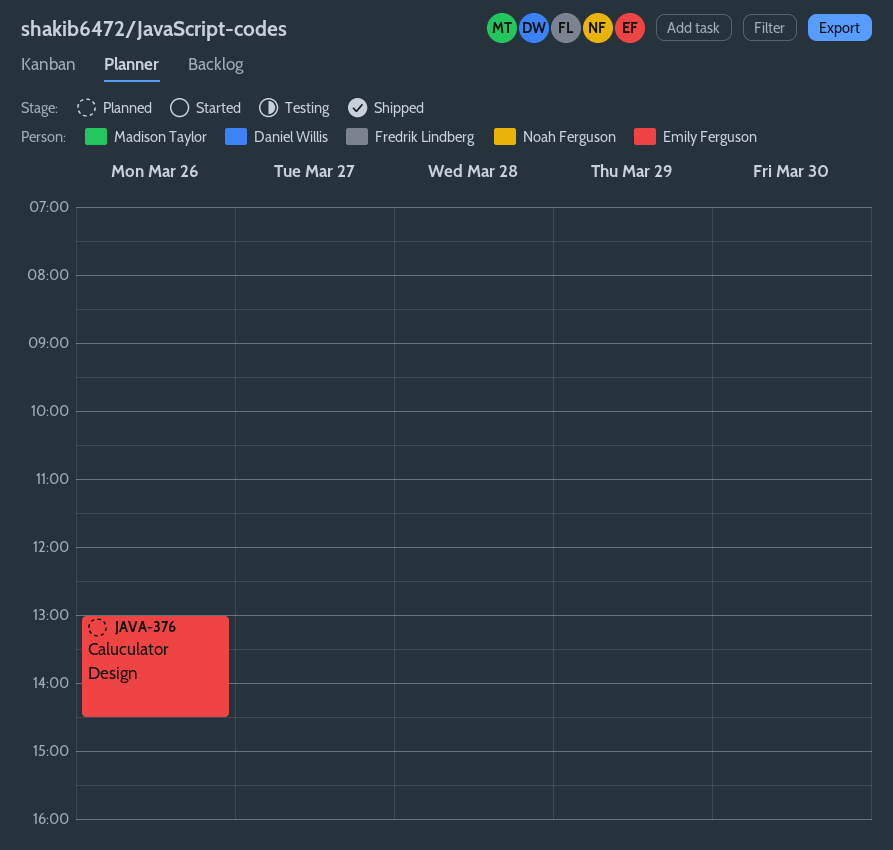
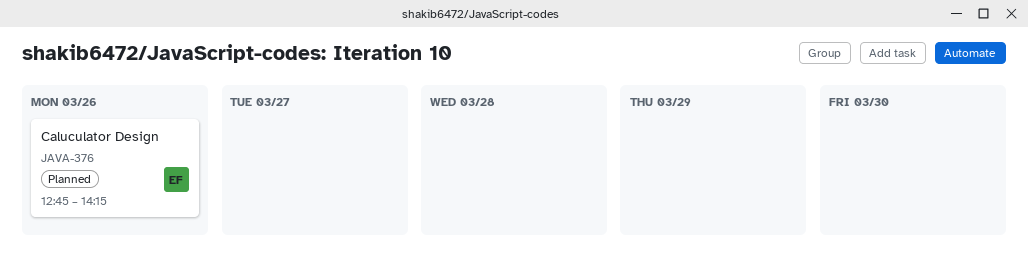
JAVA-376, begins: 13:00 -> 12:45
JAVA-376, ends: 14:30 -> 14:15

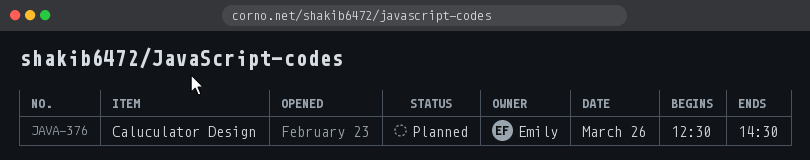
JAVA-376, begins: 12:45 -> 12:30
JAVA-376, ends: 14:15 -> 14:30

